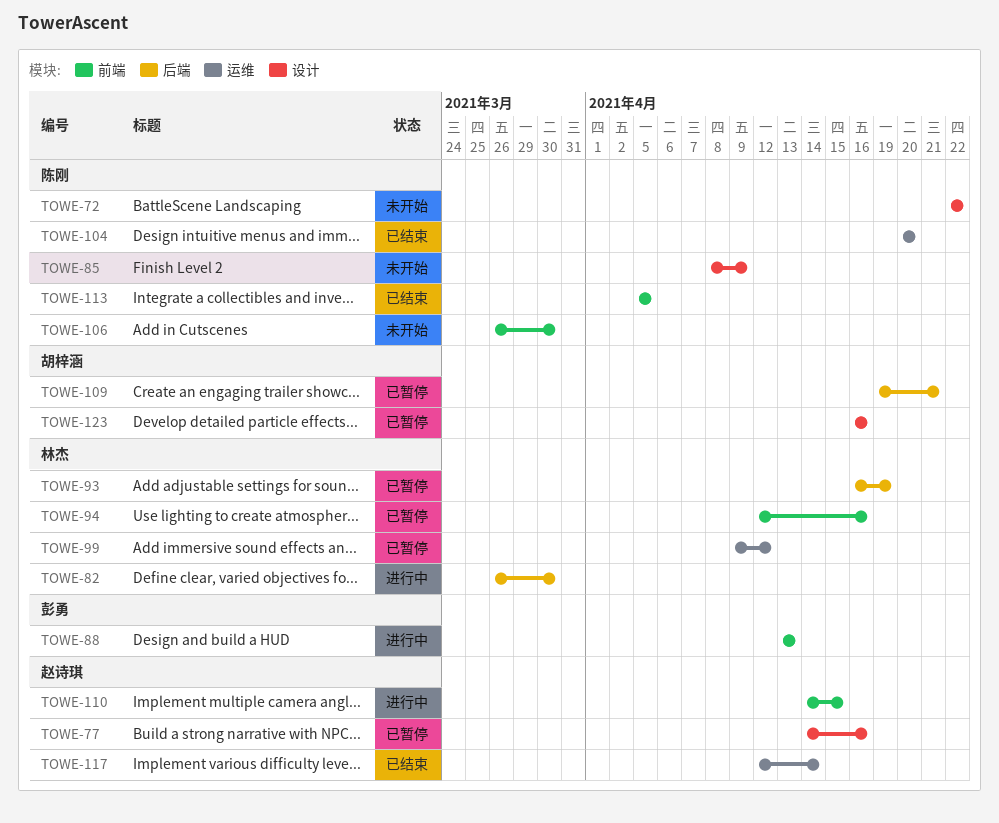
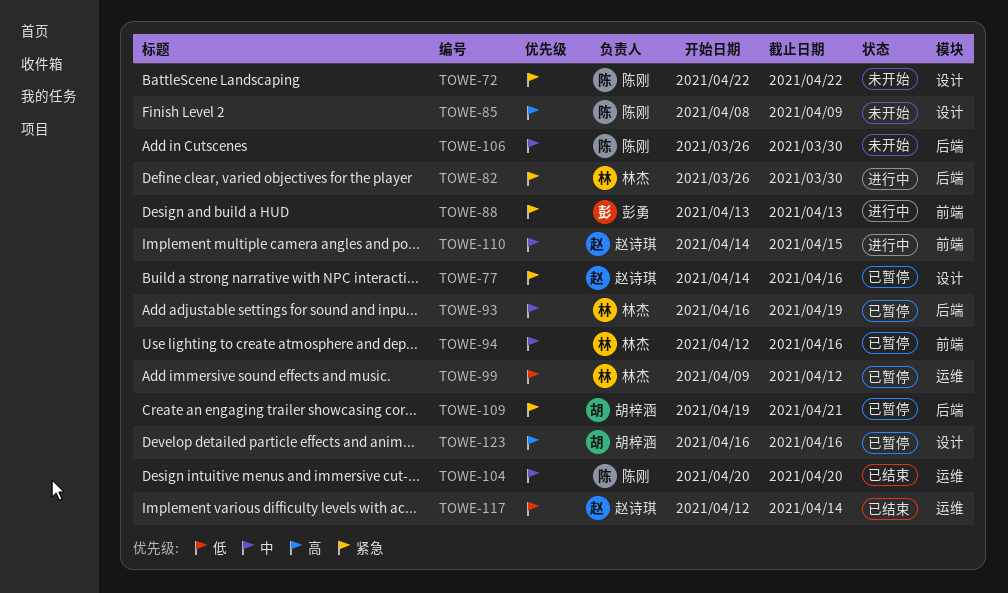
TOWE-106, label: 前端 -> 后端
TOWE-113: present -> none

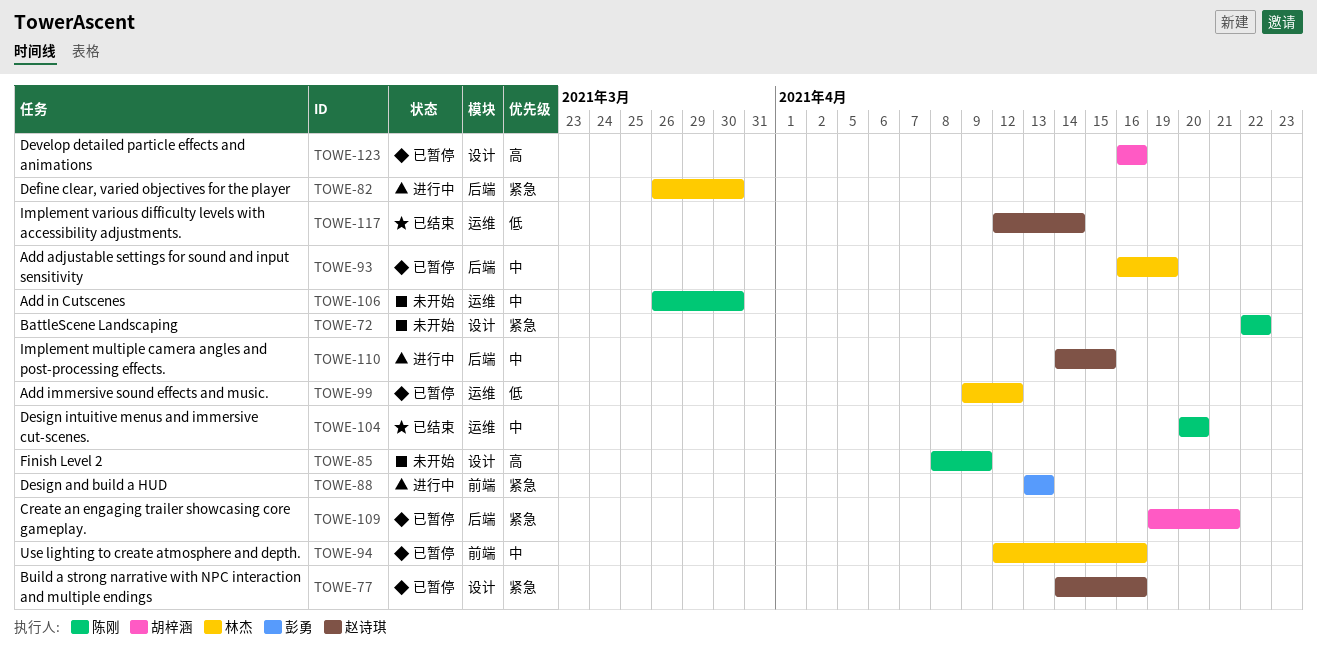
TOWE-106, label: 后端 -> 运维
TOWE-110, label: 前端 -> 后端

